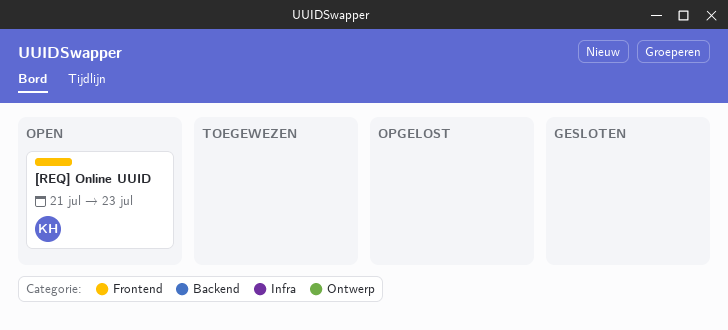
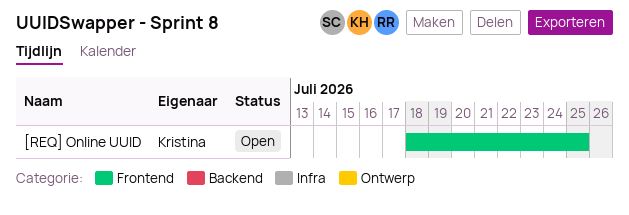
[REQ] Online UUID, start: Jul 21 -> Jul 18
[REQ] Online UUID, due: Jul 23 -> Jul 25

